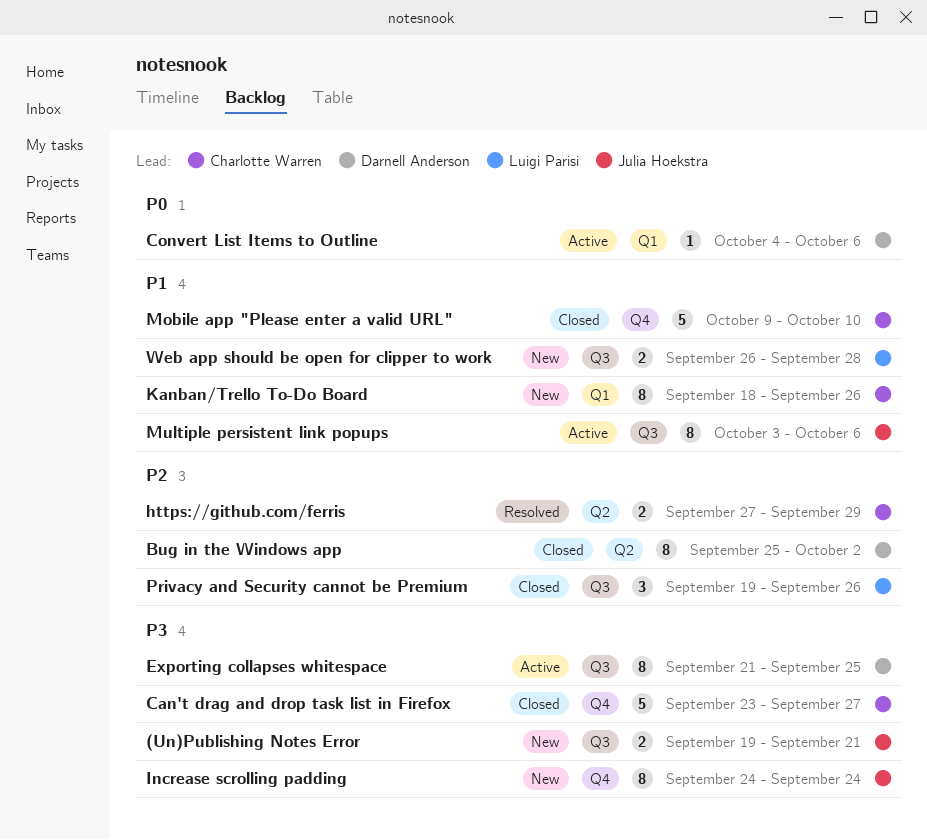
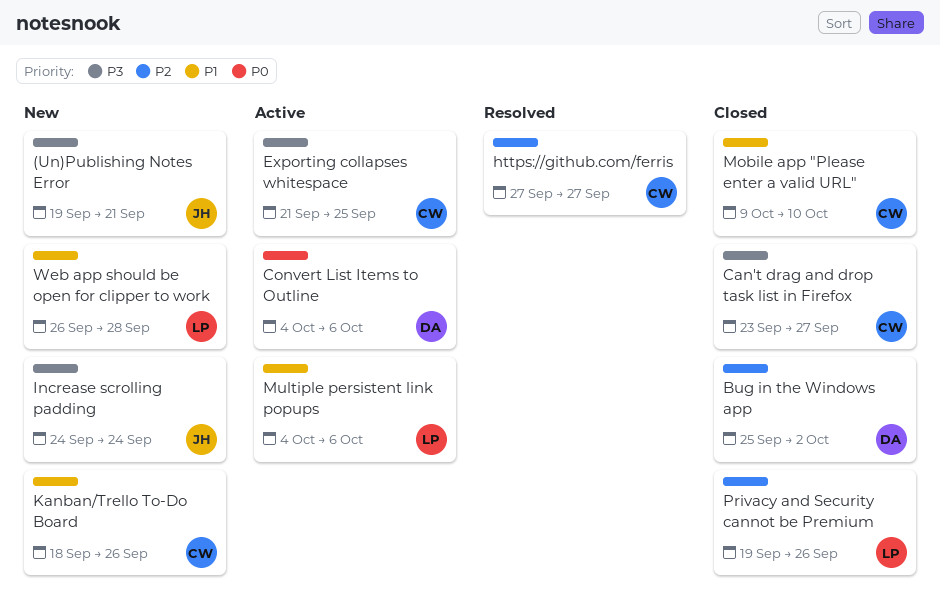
Exporting collapses whitespace, owner: Darnell Anderson -> Charlotte Warren
https://github.com/ferris, due: Sep 29 -> Sep 27
Multiple persistent link popups, owner: Julia Hoekstra -> Luigi Parisi
Multiple persistent link popups, start: Oct 3 -> Oct 4

